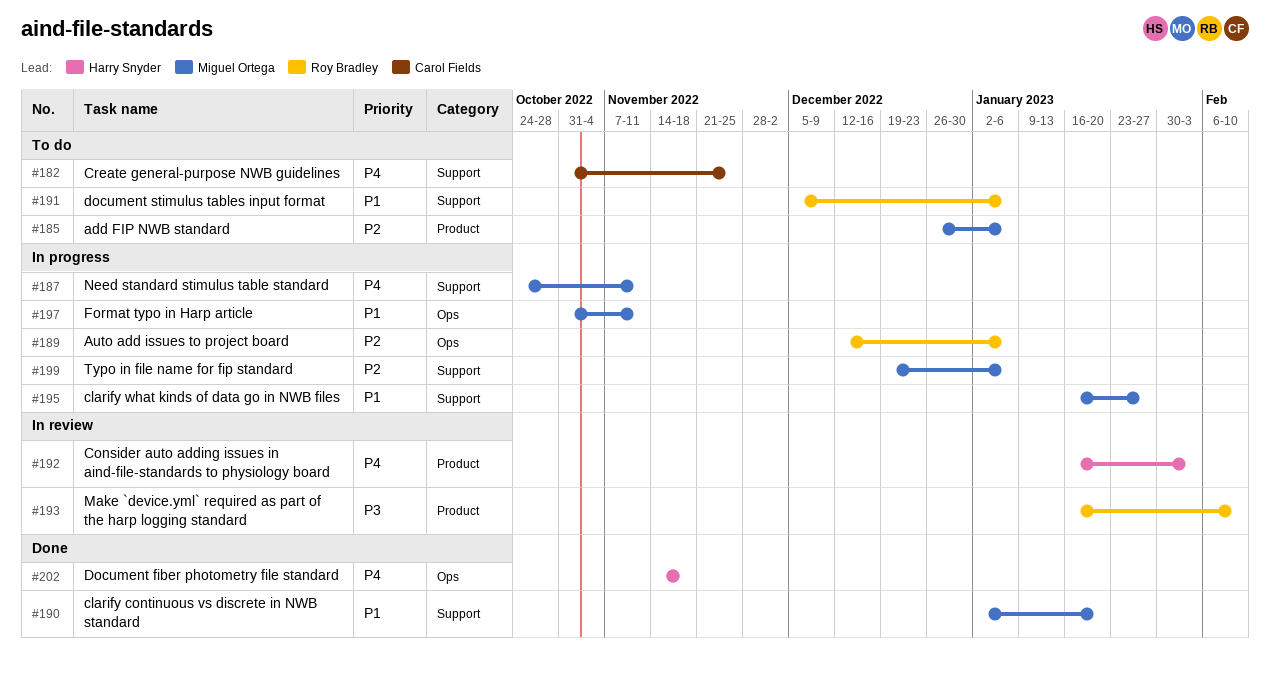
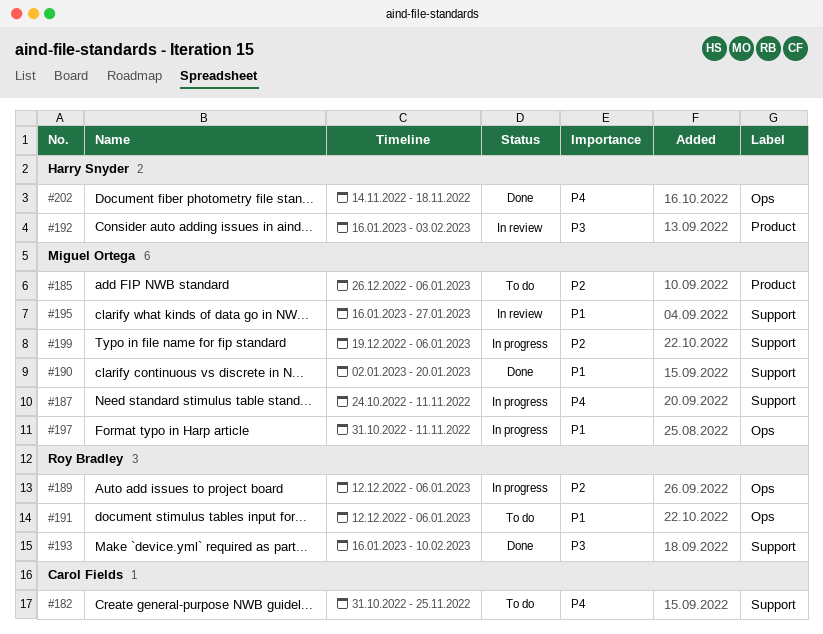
#191, label: Support -> Ops
#191, start: Dec 5 -> Dec 12
#192, priority: P4 -> P3
#193, status: In review -> Done
#193, label: Product -> Support
#195, status: In progress -> In review

